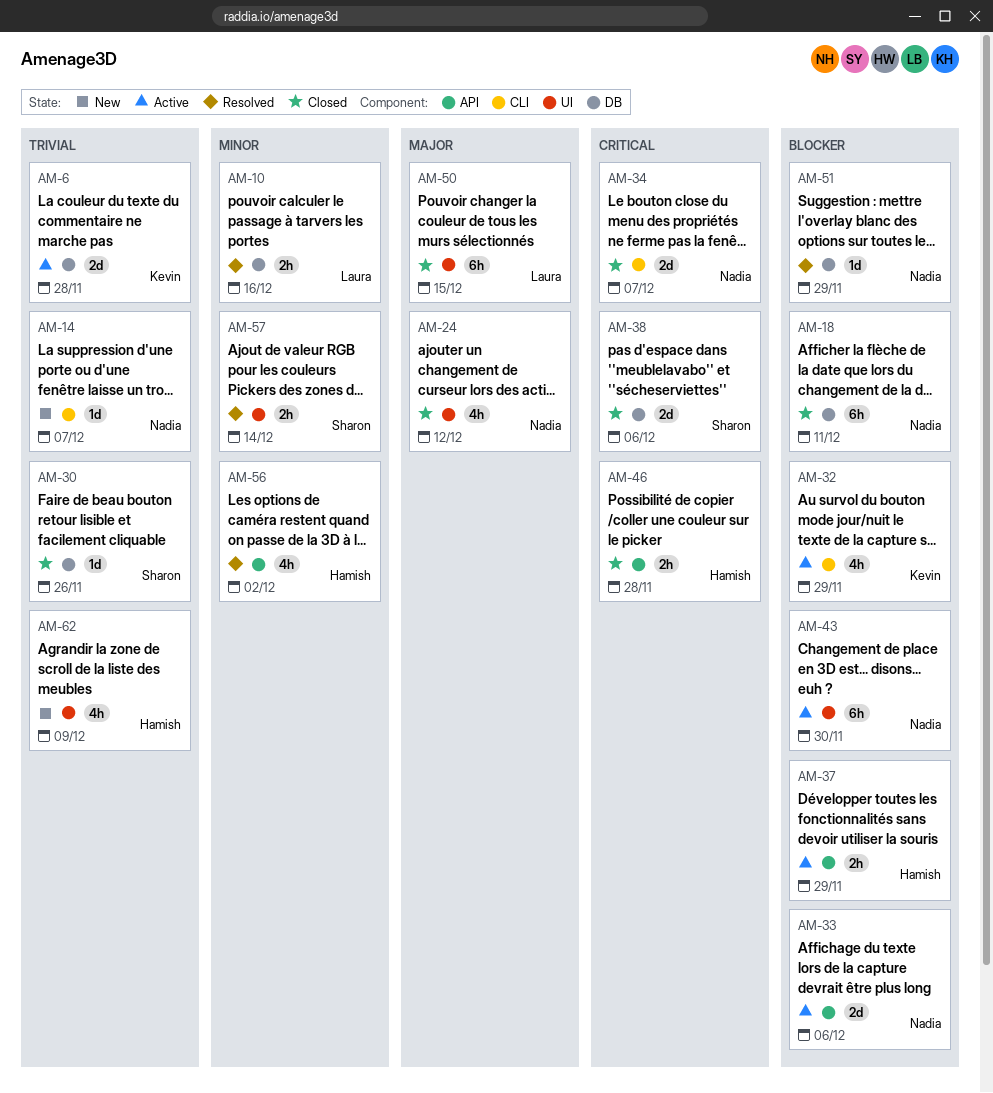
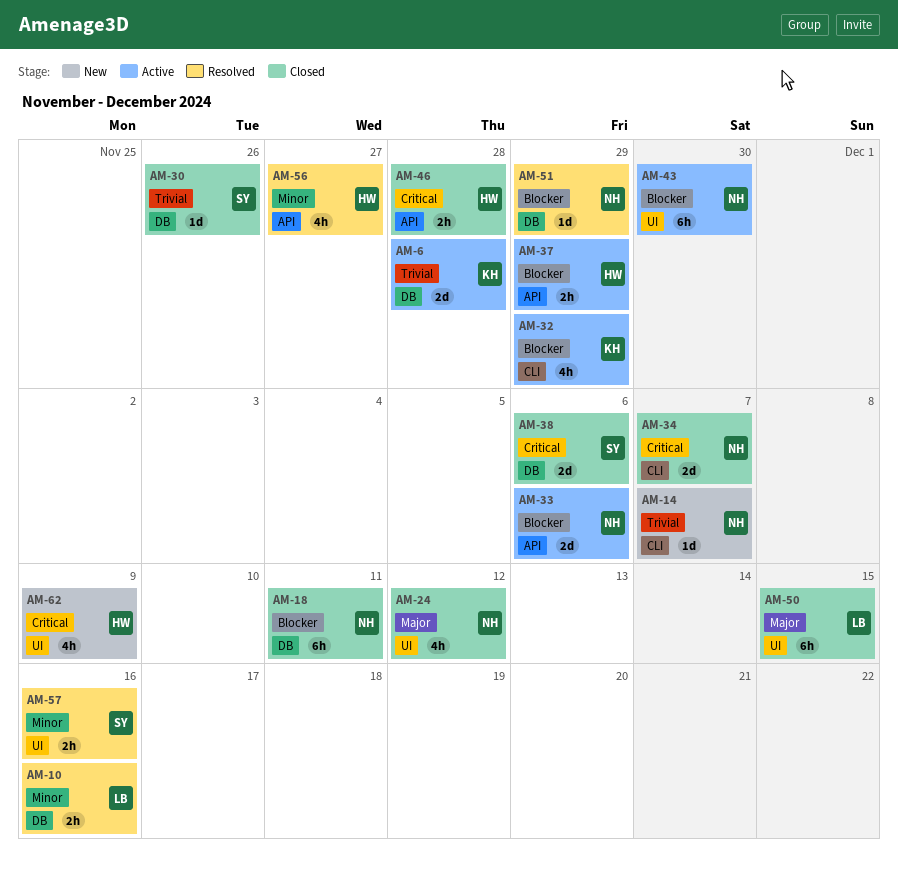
AM-56, due: Dec 2 -> Nov 27
AM-57, due: Dec 14 -> Dec 16
AM-62, priority: Trivial -> Critical

